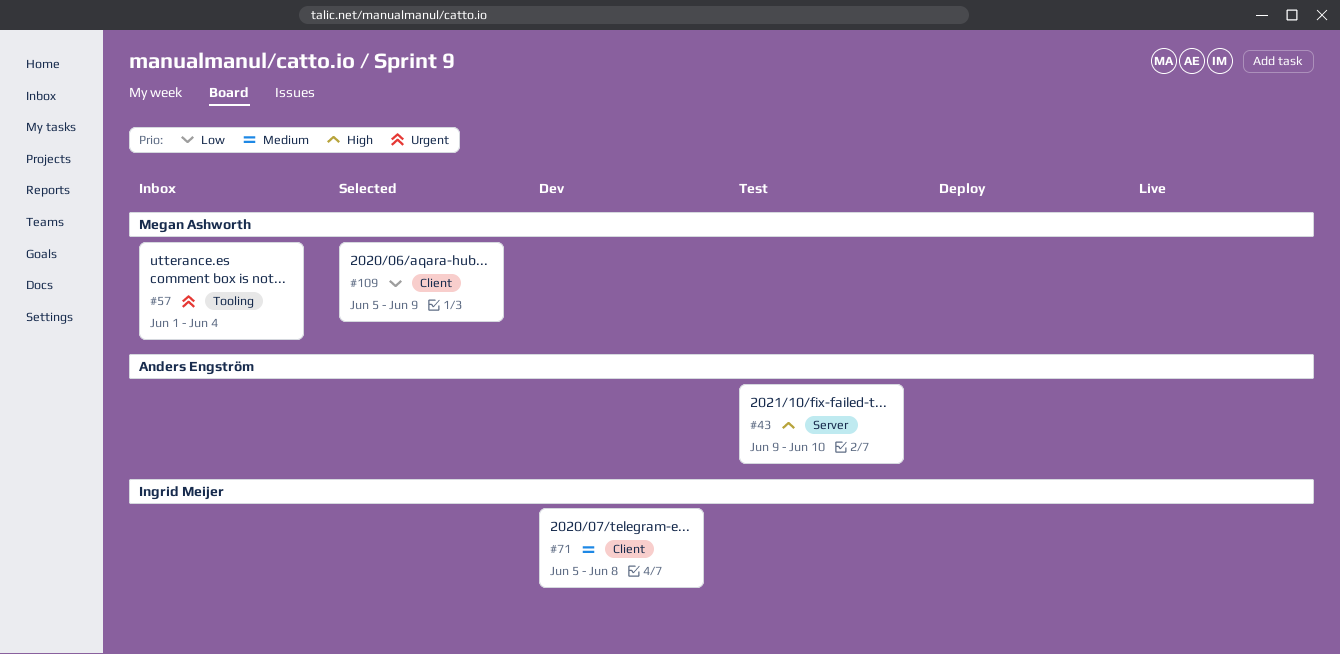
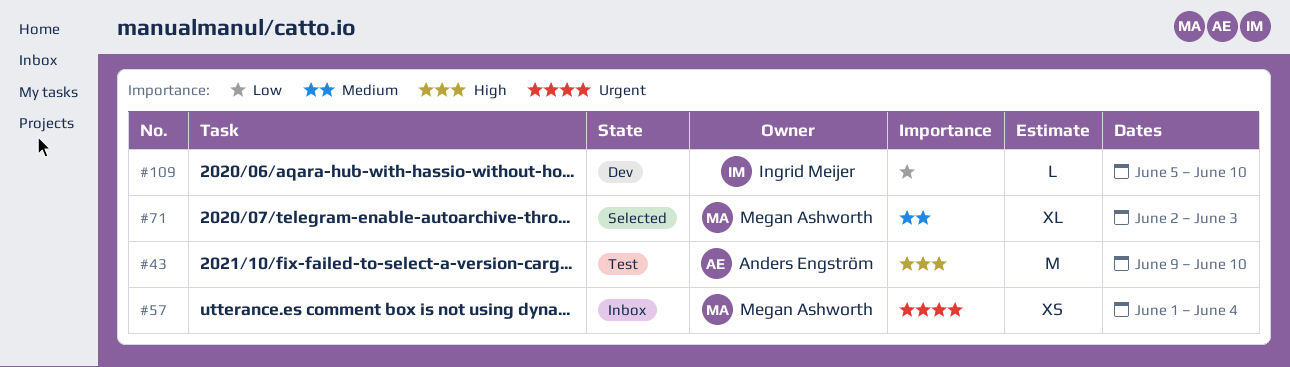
#71, status: Dev -> Selected
#71, owner: Ingrid Meijer -> Megan Ashworth
#71, start: Jun 5 -> Jun 2
#71, due: Jun 8 -> Jun 3
#109, status: Selected -> Dev
#109, owner: Megan Ashworth -> Ingrid Meijer
#109, due: Jun 9 -> Jun 10

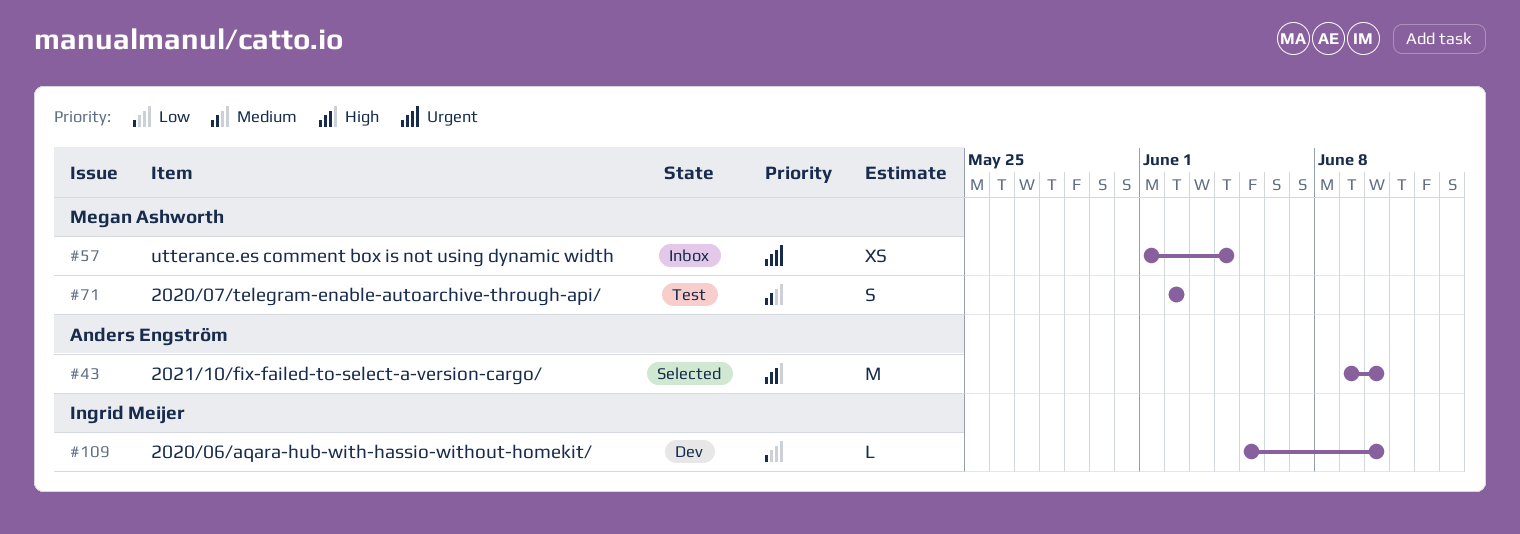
#43, status: Test -> Selected
#71, status: Selected -> Test
#71, estimate: XL -> S
#71, due: Jun 3 -> Jun 2

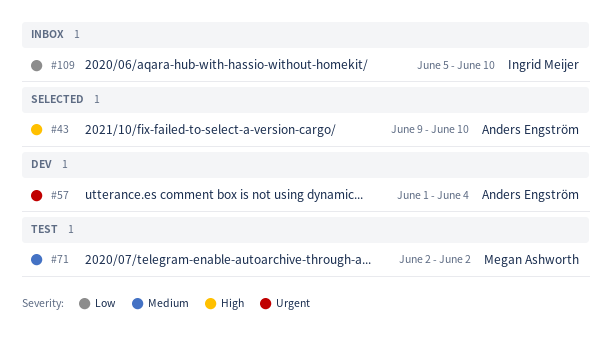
#57, status: Inbox -> Dev
#57, owner: Megan Ashworth -> Anders Engström
#109, status: Dev -> Inbox

